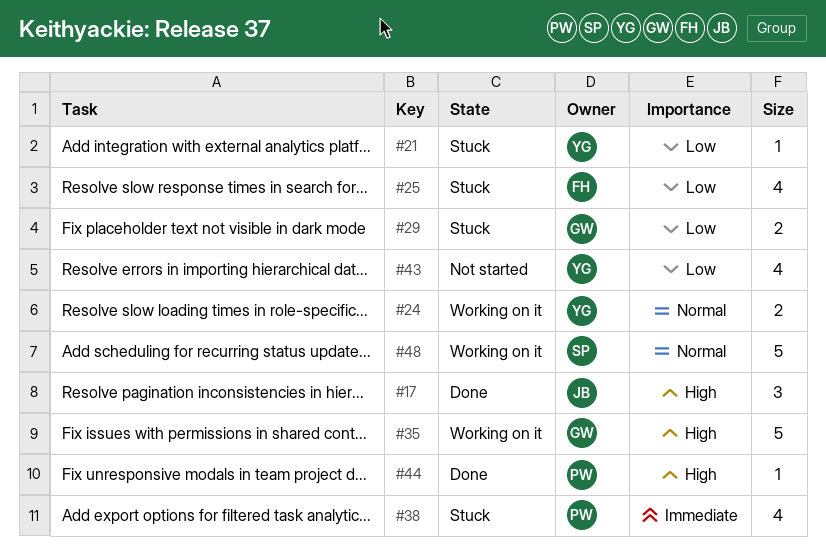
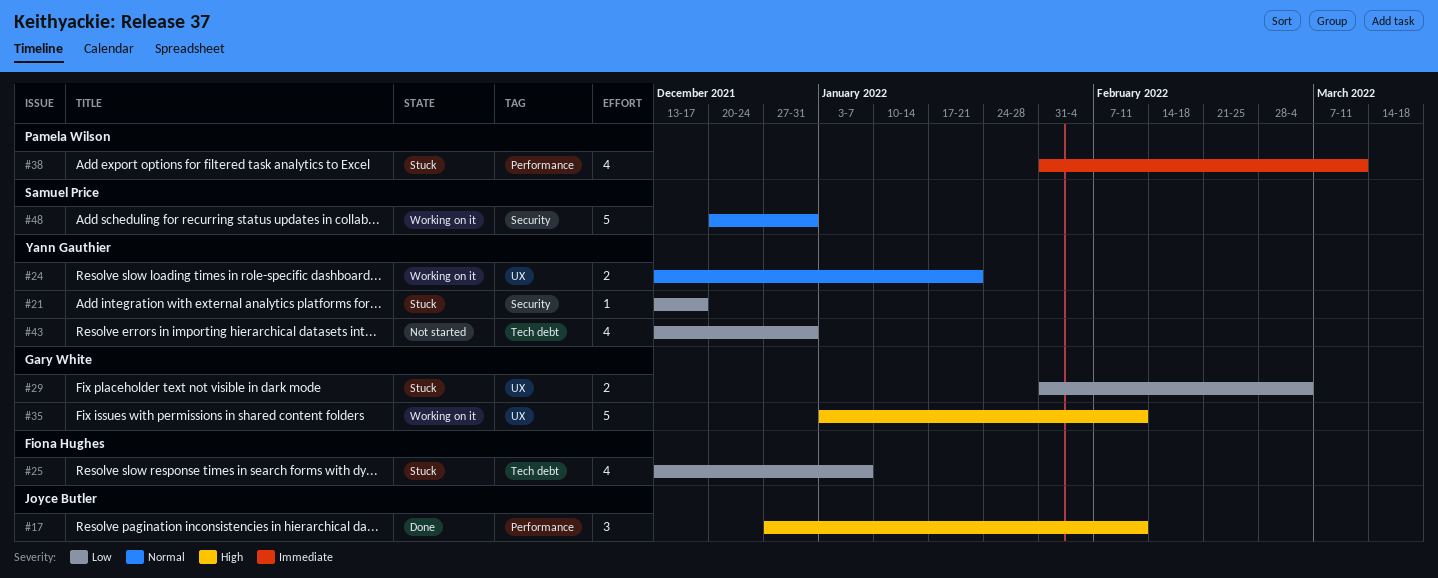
#44: present -> none

